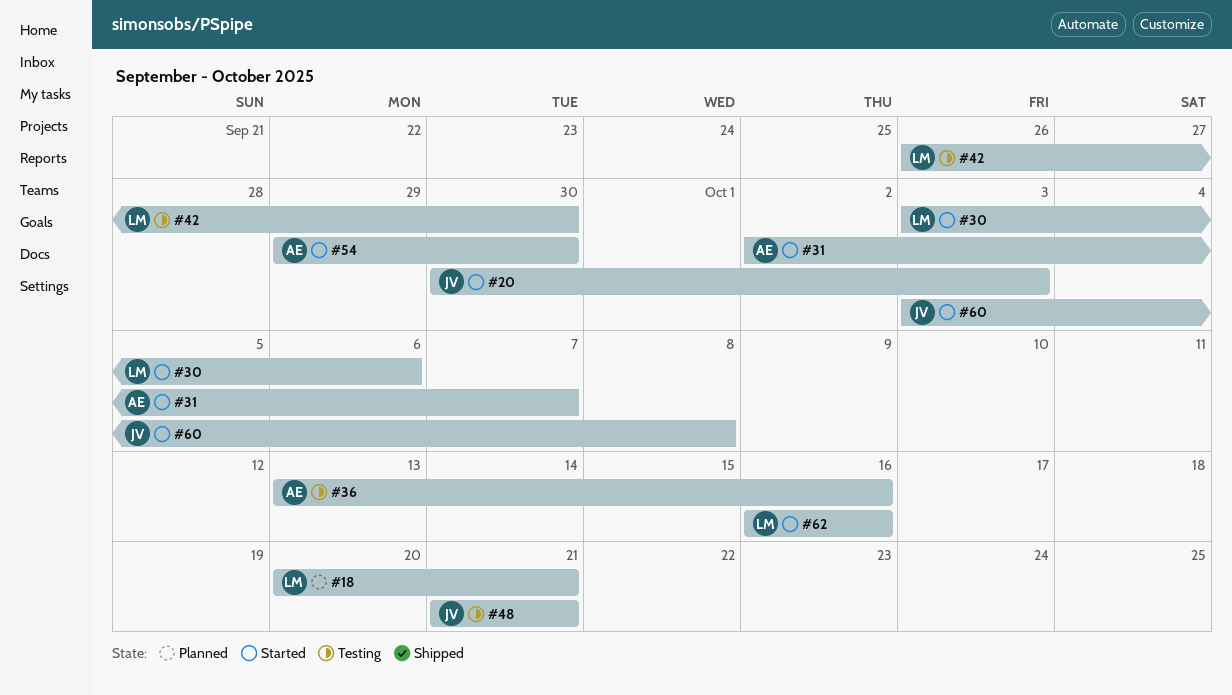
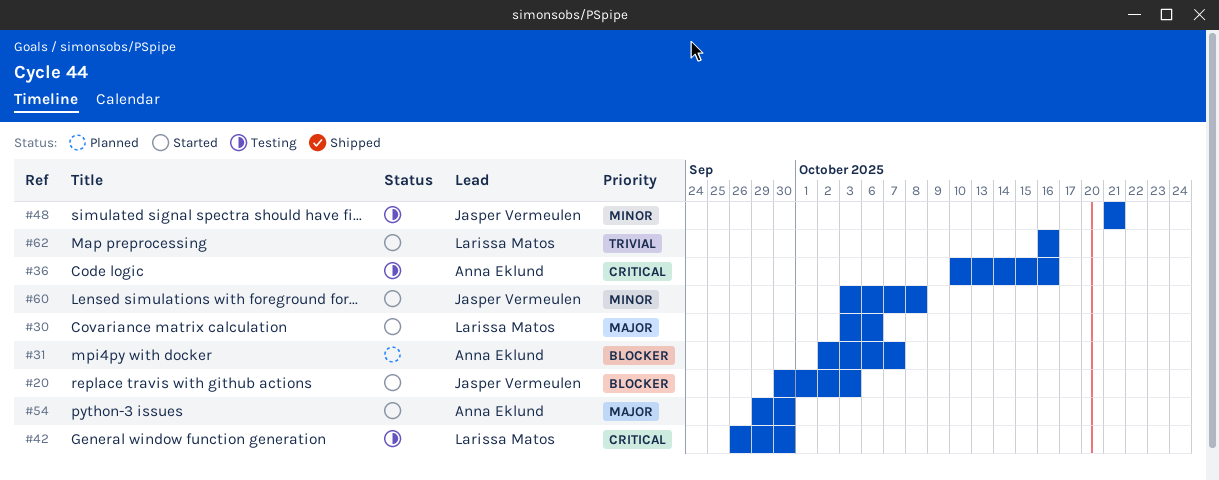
#18: present -> none
#31, status: Started -> Planned
#36, start: Oct 13 -> Oct 10

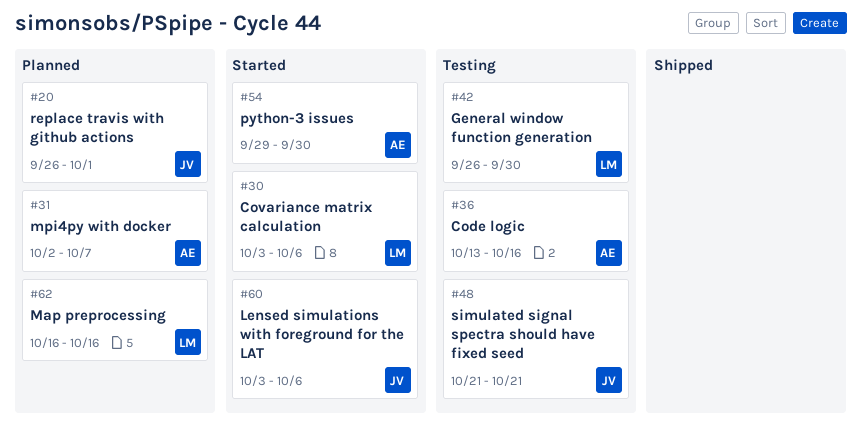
#20, status: Started -> Planned
#20, start: Sep 30 -> Sep 26
#20, due: Oct 3 -> Oct 1
#36, start: Oct 10 -> Oct 13
#60, due: Oct 8 -> Oct 6
#62, status: Started -> Planned

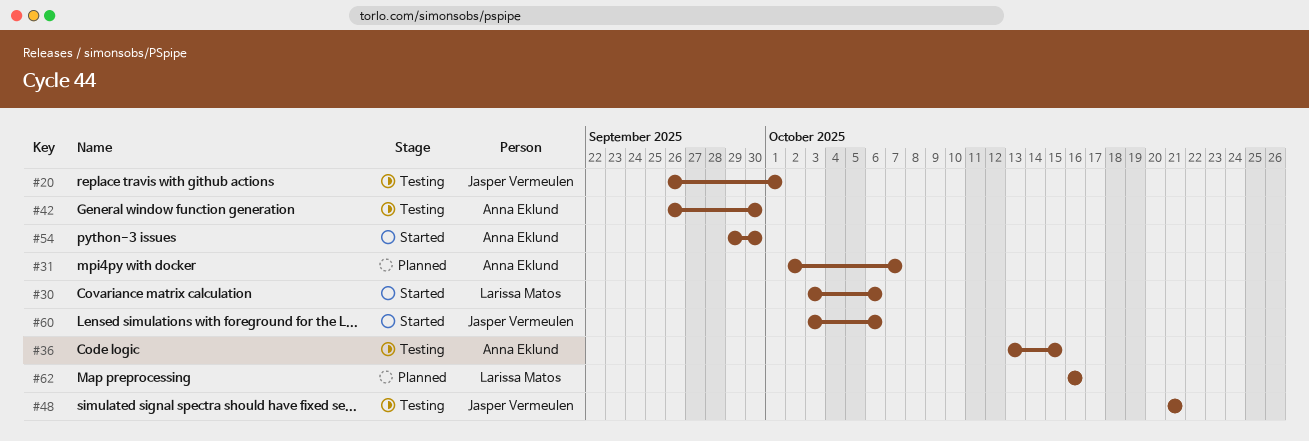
#20, status: Planned -> Testing
#36, due: Oct 16 -> Oct 15
#42, owner: Larissa Matos -> Anna Eklund

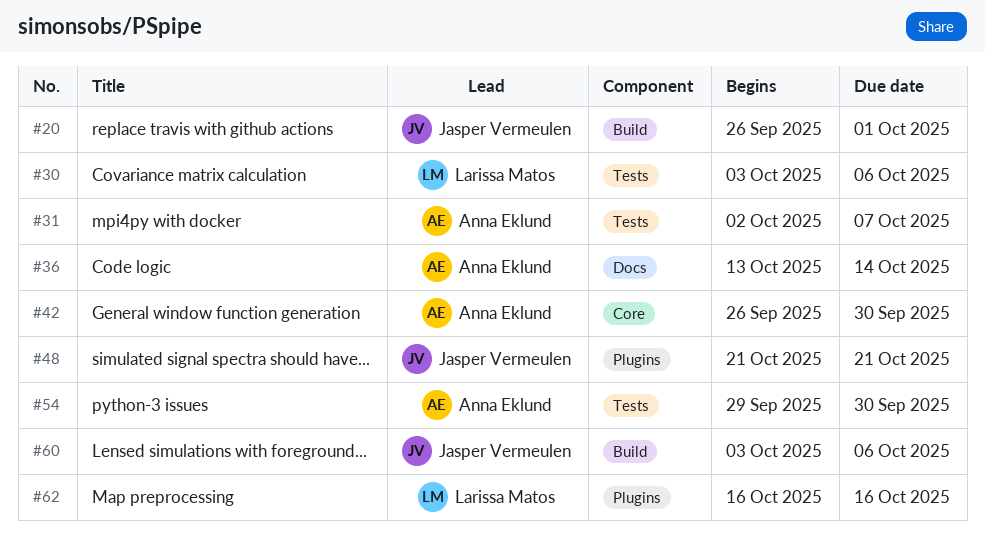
#36, due: Oct 15 -> Oct 14

